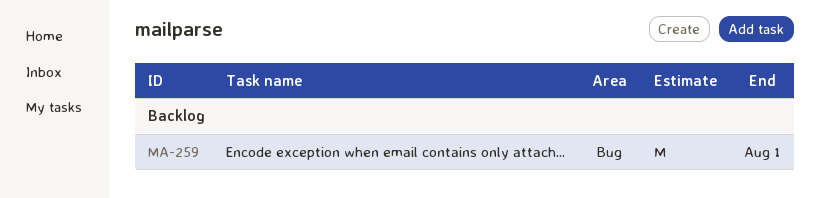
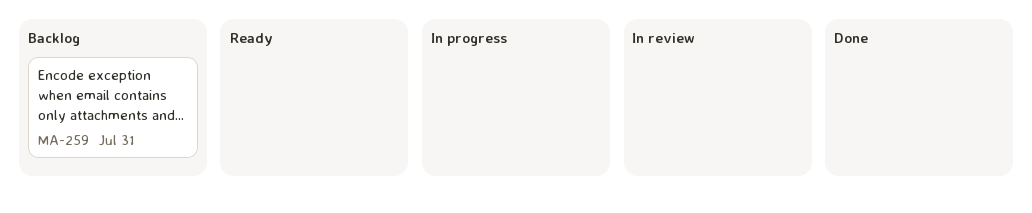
MA-259, due: Aug 1 -> Jul 31

